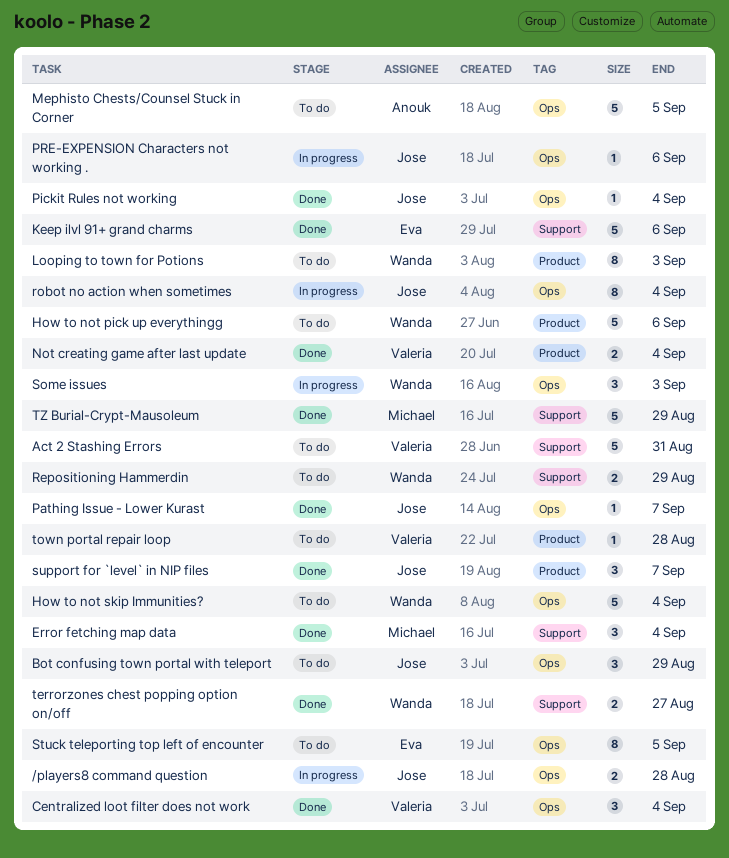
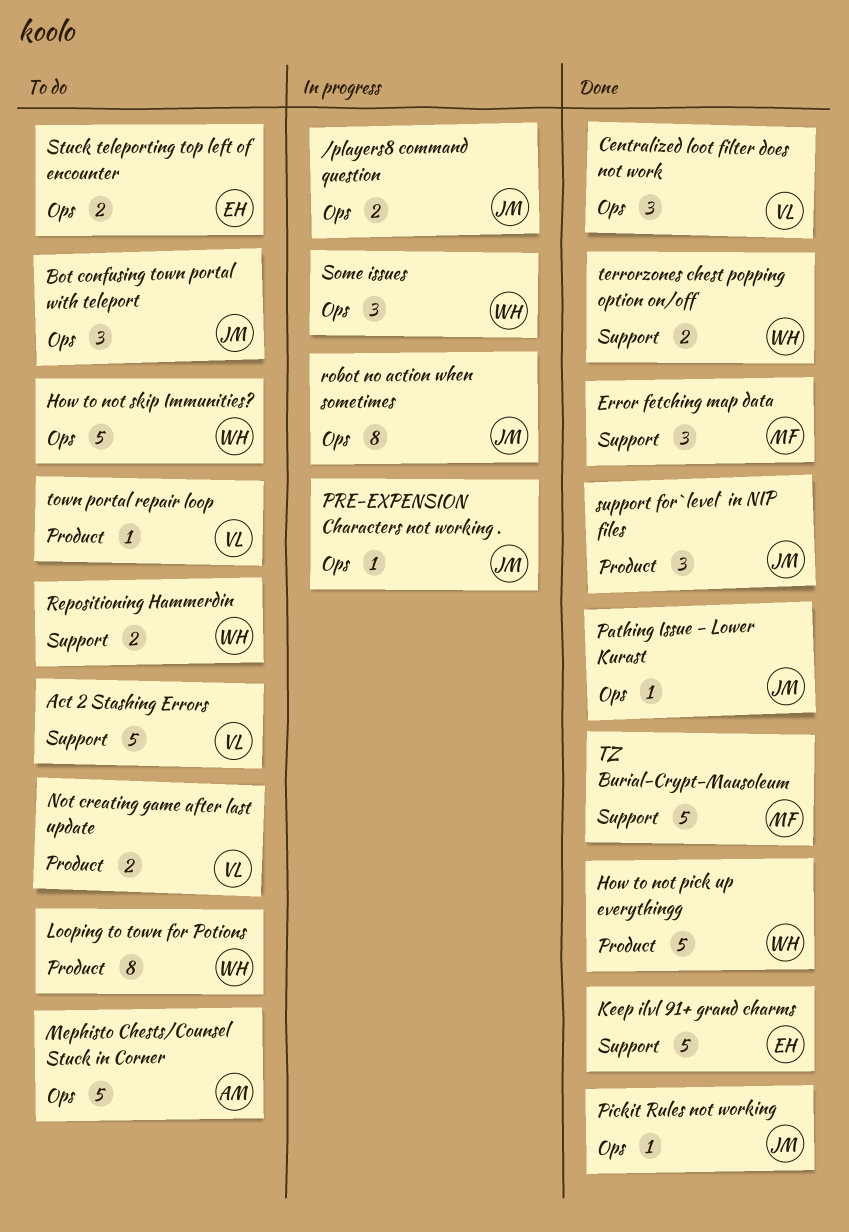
How to not pick up everythingg, status: To do -> Done
Not creating game after last update, status: Done -> To do
Stuck teleporting top left of encounter, estimate: 8 -> 2

